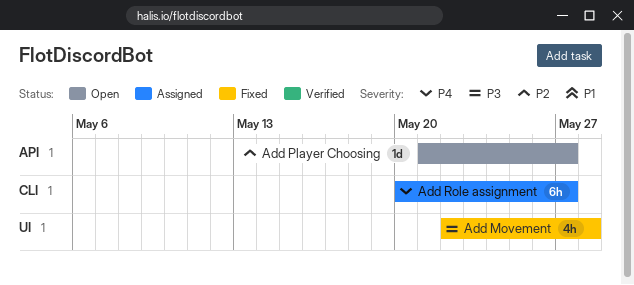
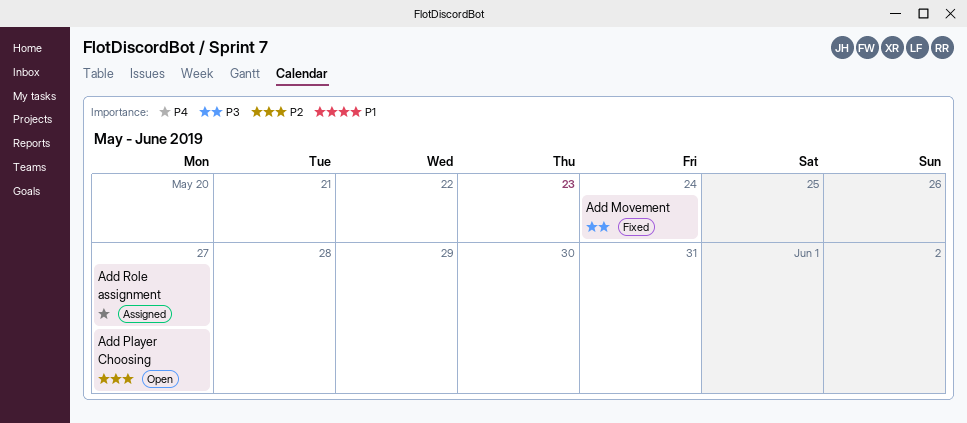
Add Movement, due: May 28 -> May 24

